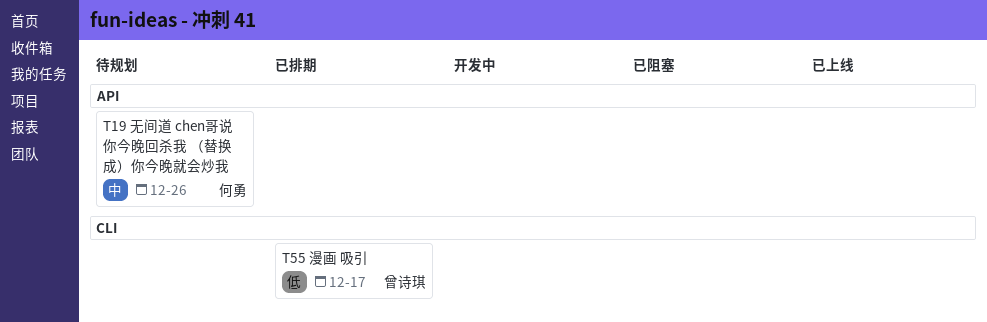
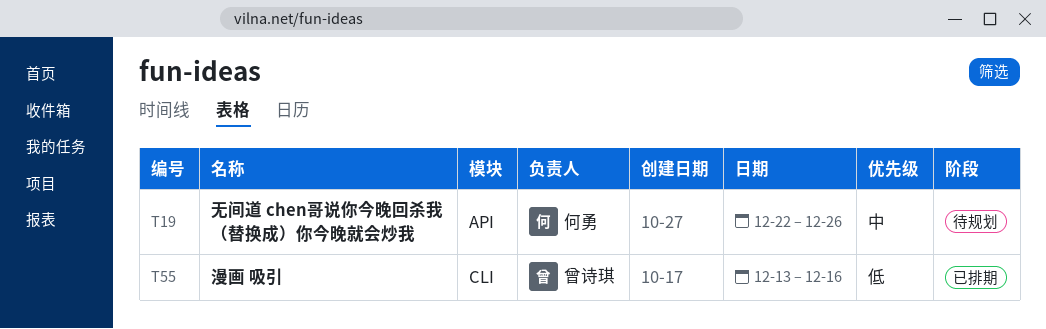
T55, due: Dec 17 -> Dec 16

